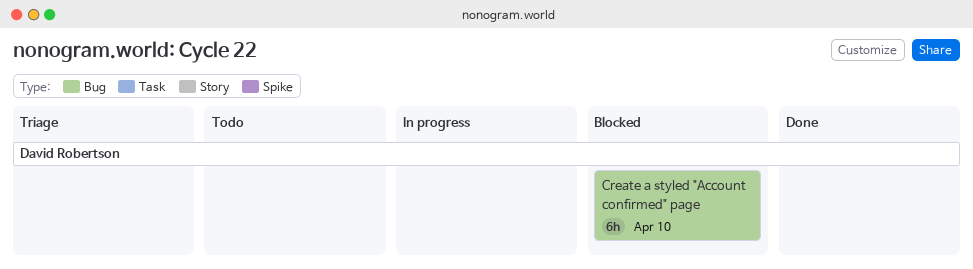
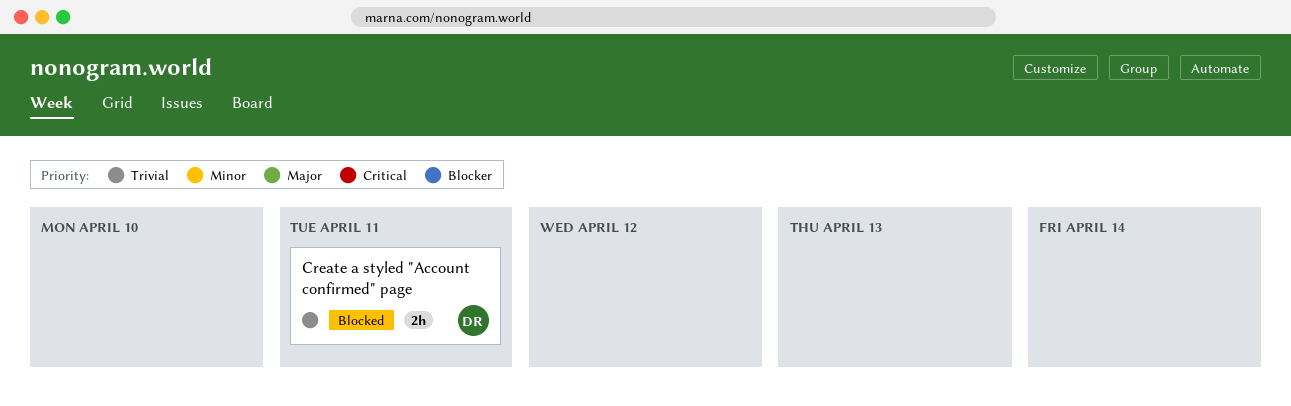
Create a styled "Account confirmed" page, estimate: 6h -> 2h
Create a styled "Account confirmed" page, due: Apr 10 -> Apr 11

